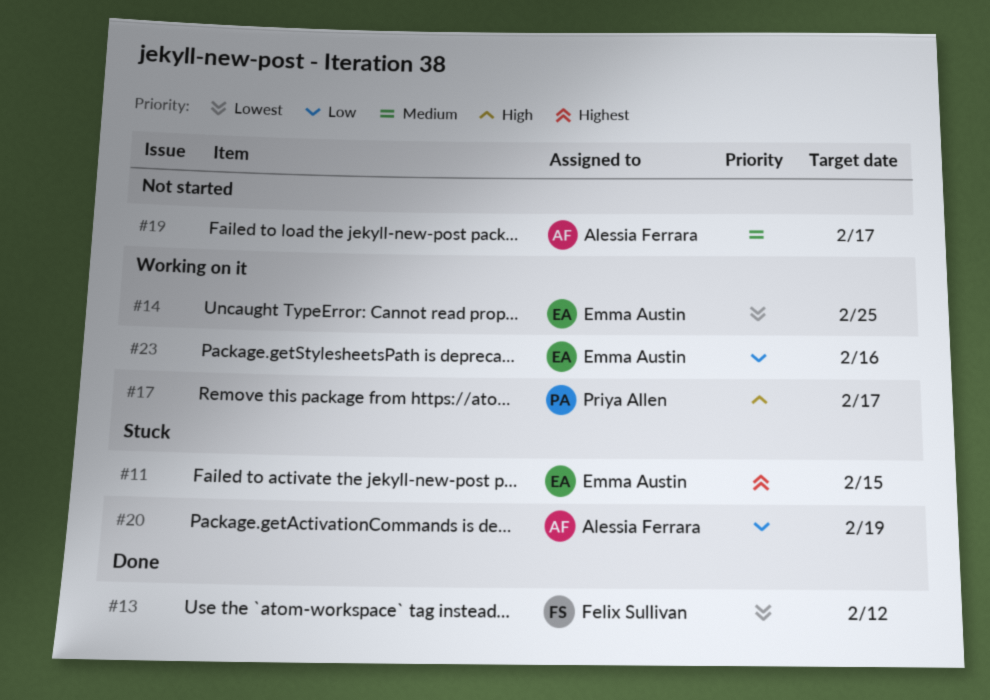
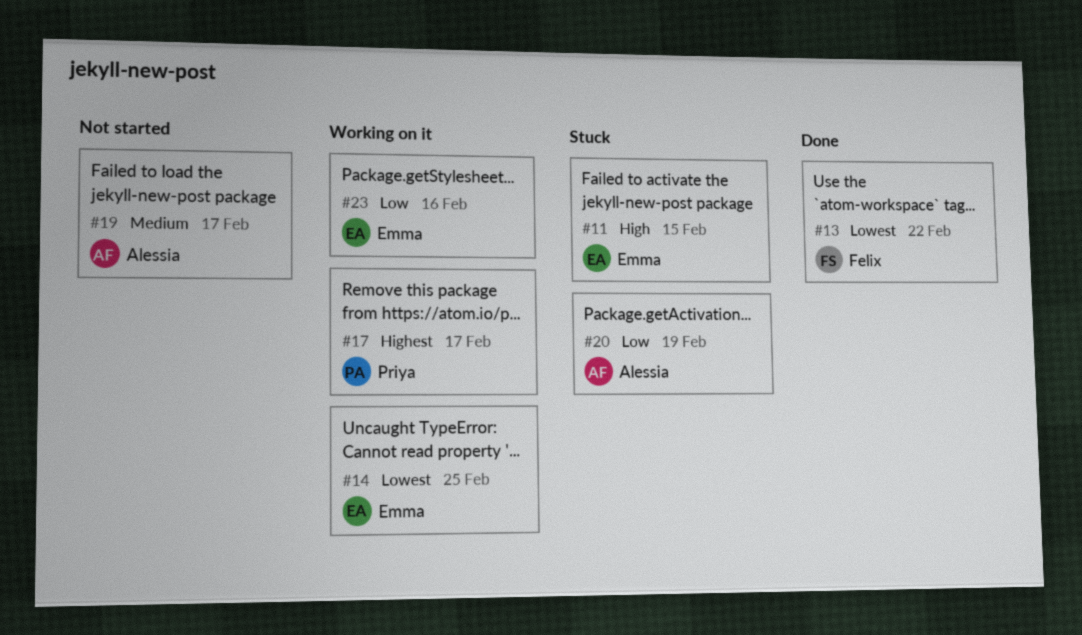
#11, priority: Highest -> High
#13, due: Feb 12 -> Feb 22
#17, priority: High -> Highest

